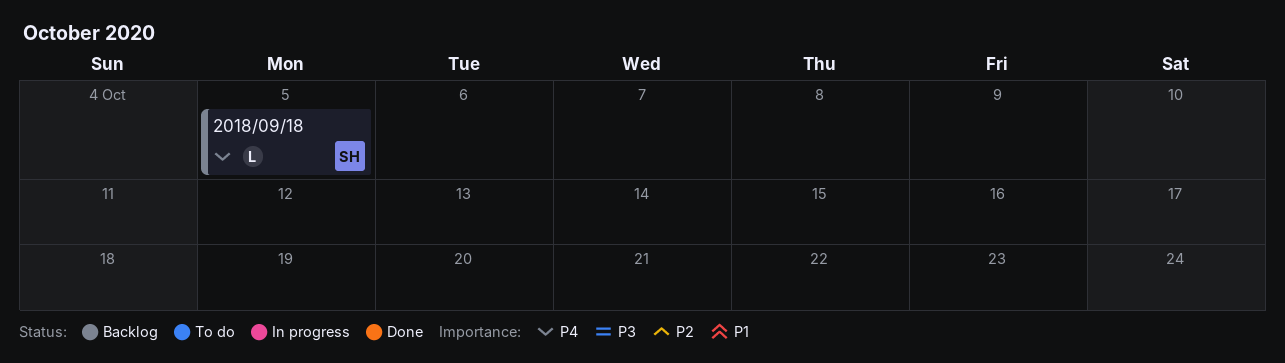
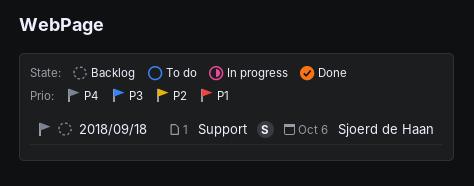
2018/09/18, estimate: L -> S
2018/09/18, due: Oct 5 -> Oct 6

